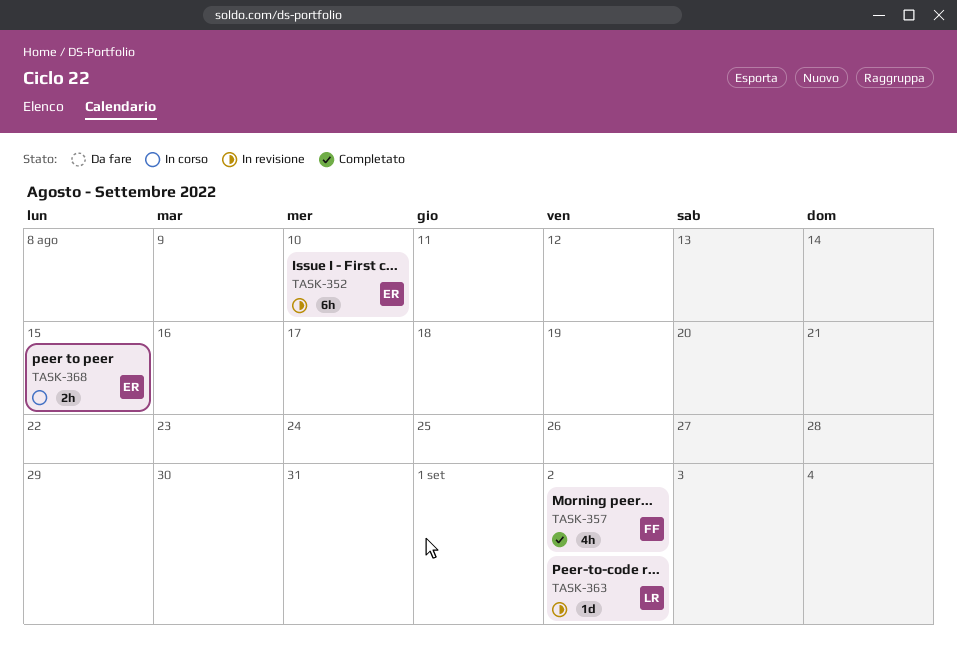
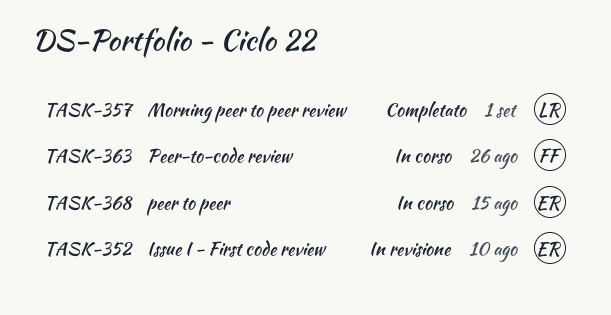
TASK-357, owner: FF -> LR
TASK-357, due: Sep 2 -> Sep 1
TASK-363, status: In revisione -> In corso
TASK-363, owner: LR -> FF
TASK-363, due: Sep 2 -> Aug 26

